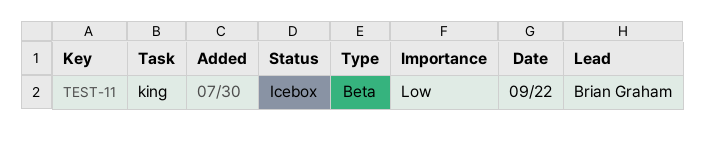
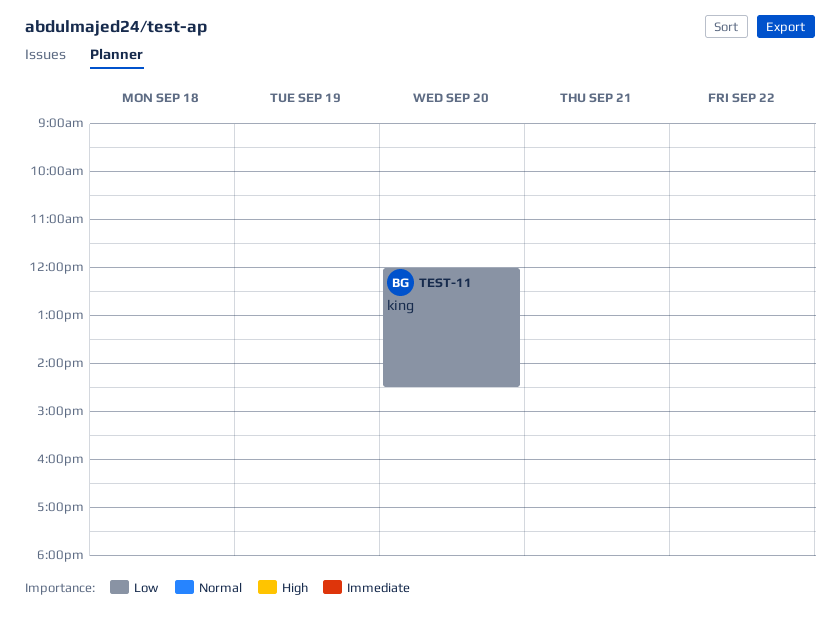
TEST-11, day: Sep 22 -> Sep 20

